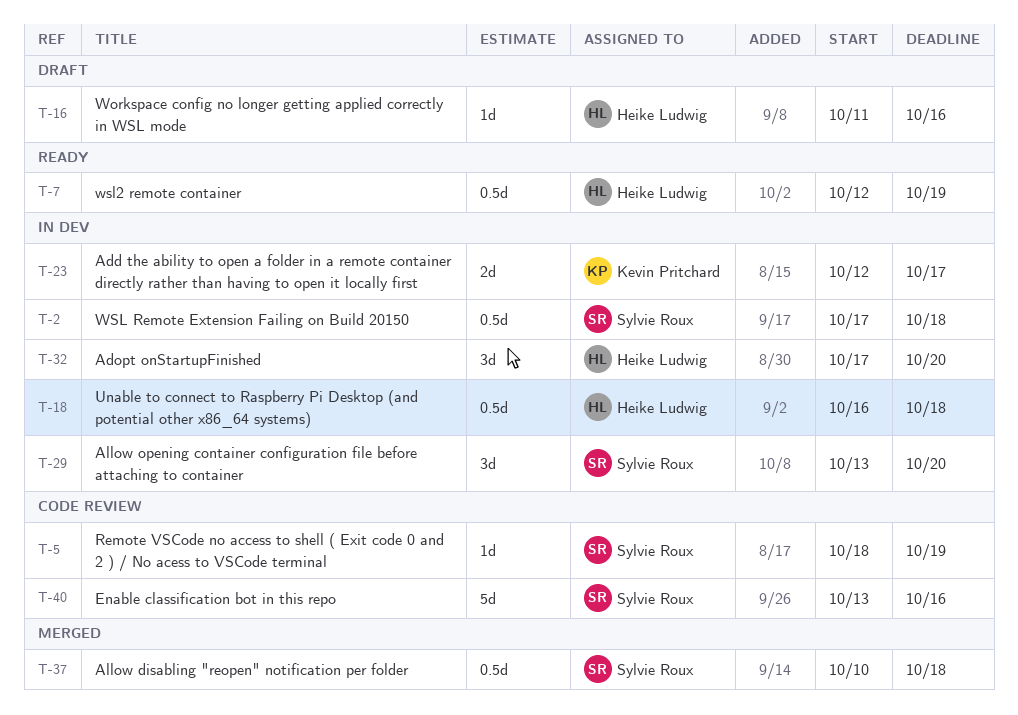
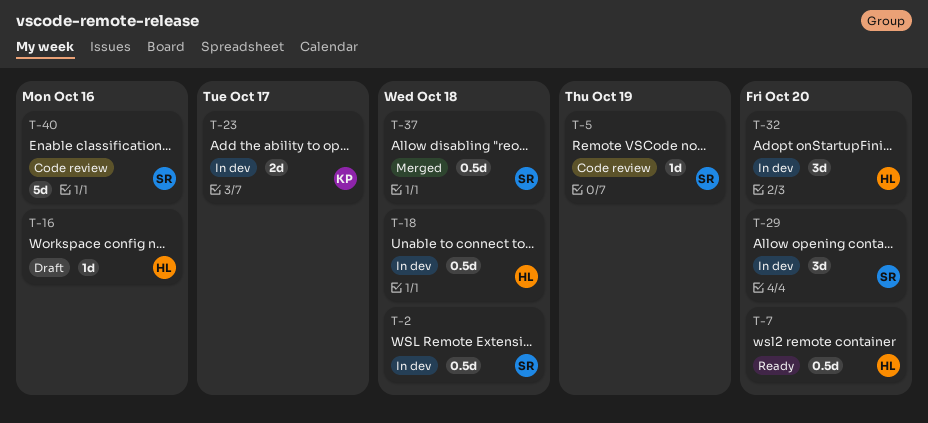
T-7, due: Oct 19 -> Oct 20

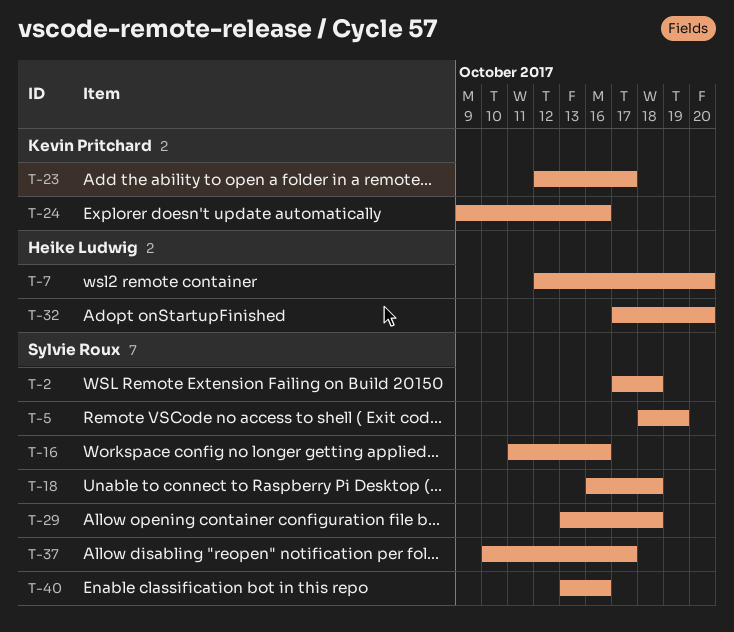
T-16, owner: Heike Ludwig -> Sylvie Roux
T-18, owner: Heike Ludwig -> Sylvie Roux
T-24: none -> present
T-29, due: Oct 20 -> Oct 18
T-37, due: Oct 18 -> Oct 17

